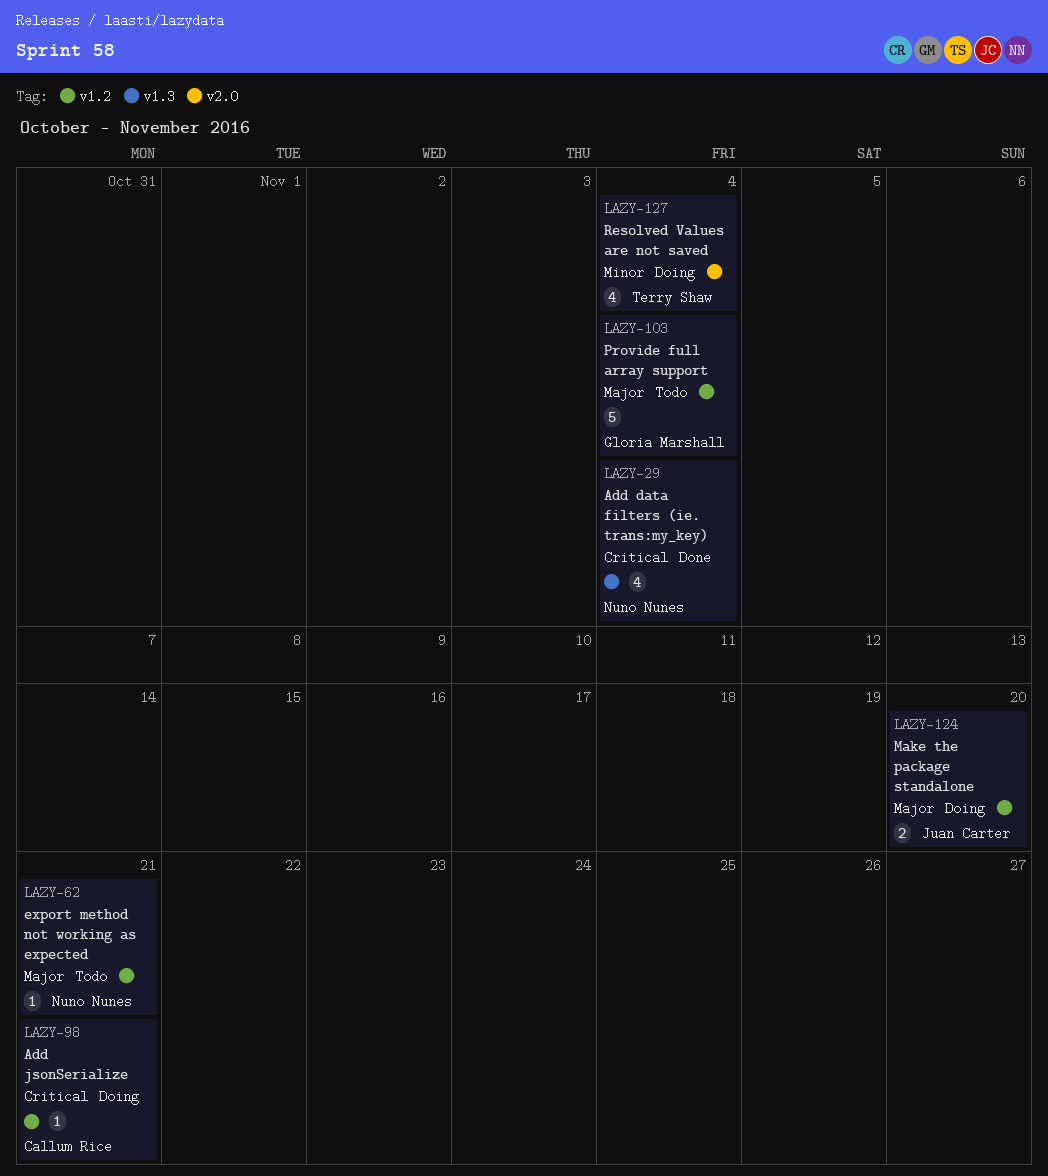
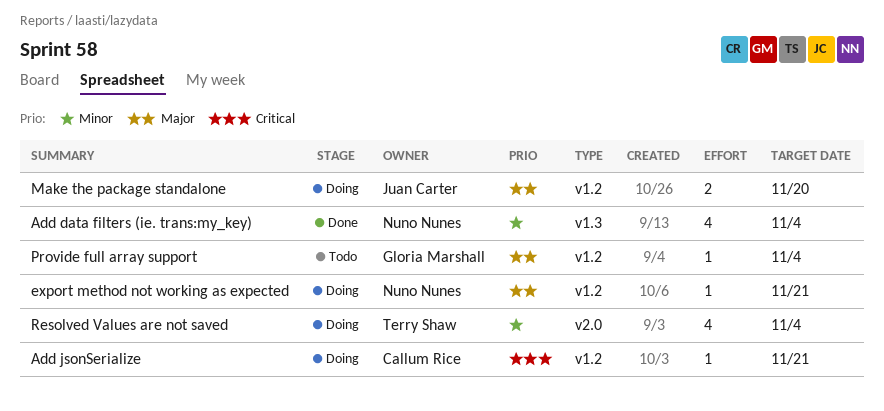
Add data filters (ie. trans:my_key), priority: Critical -> Minor
export method not working as expected, status: Todo -> Doing
Provide full array support, estimate: 5 -> 1

